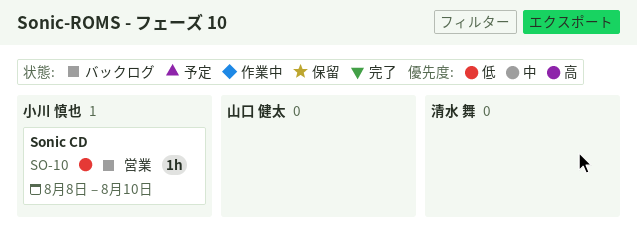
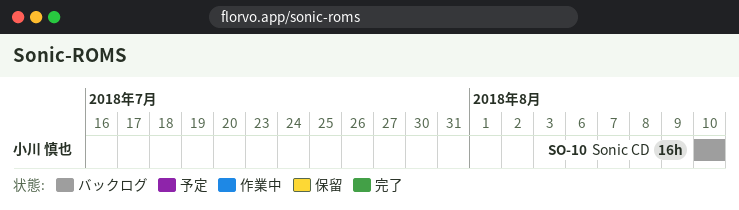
SO-10, estimate: 1h -> 16h
SO-10, start: Aug 8 -> Aug 10

